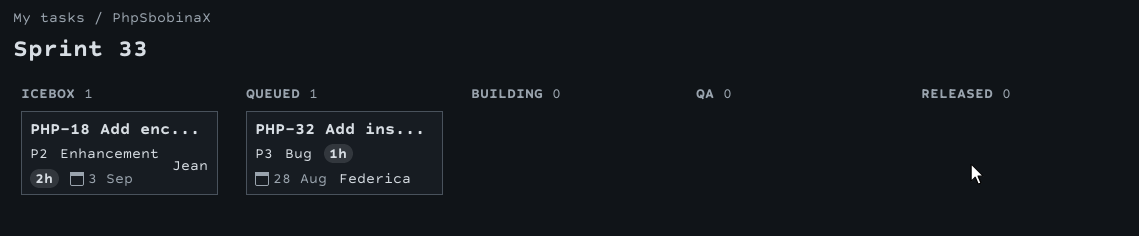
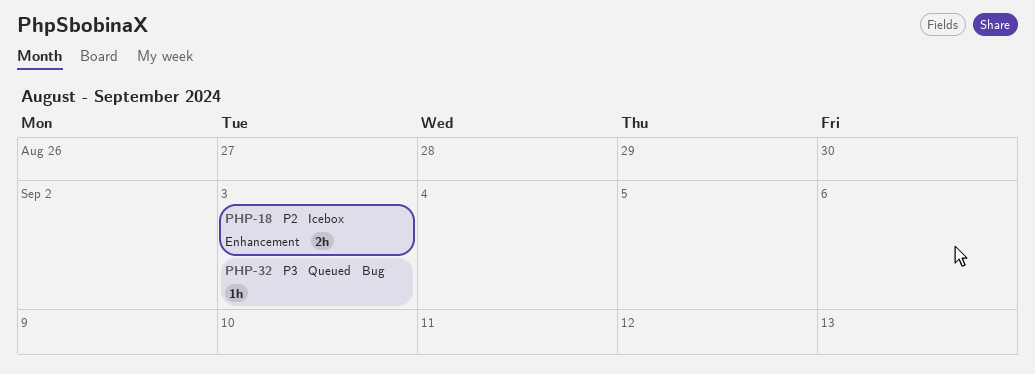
PHP-32, due: Aug 28 -> Sep 3

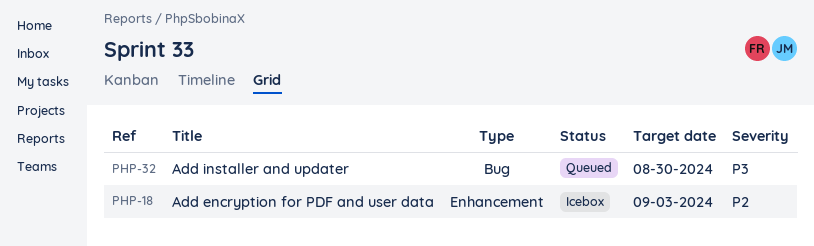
PHP-32, due: Sep 3 -> Aug 30

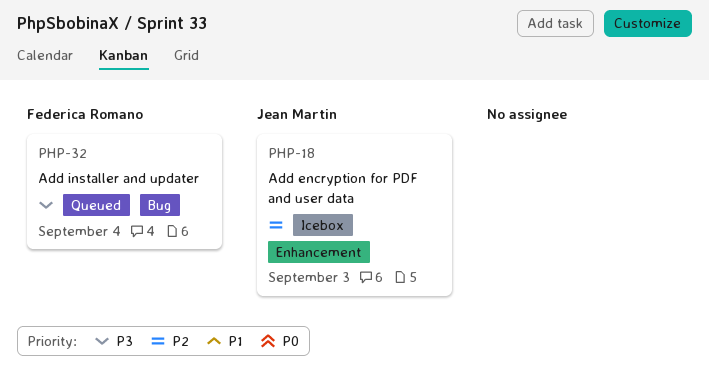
PHP-32, due: Aug 30 -> Sep 4

